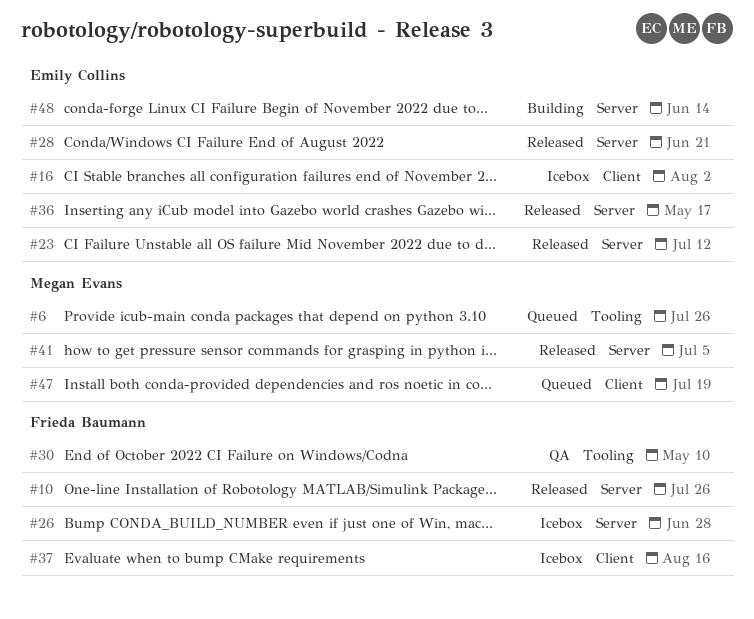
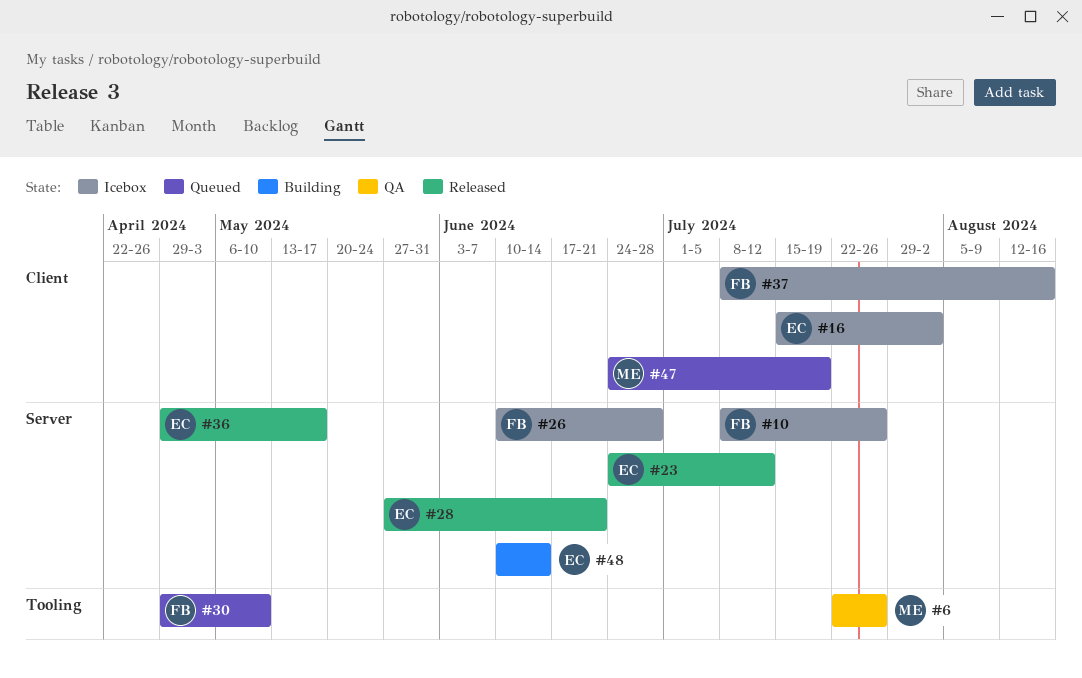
#6, status: Queued -> QA
#10, status: Released -> Icebox
#30, status: QA -> Queued
#41: present -> none

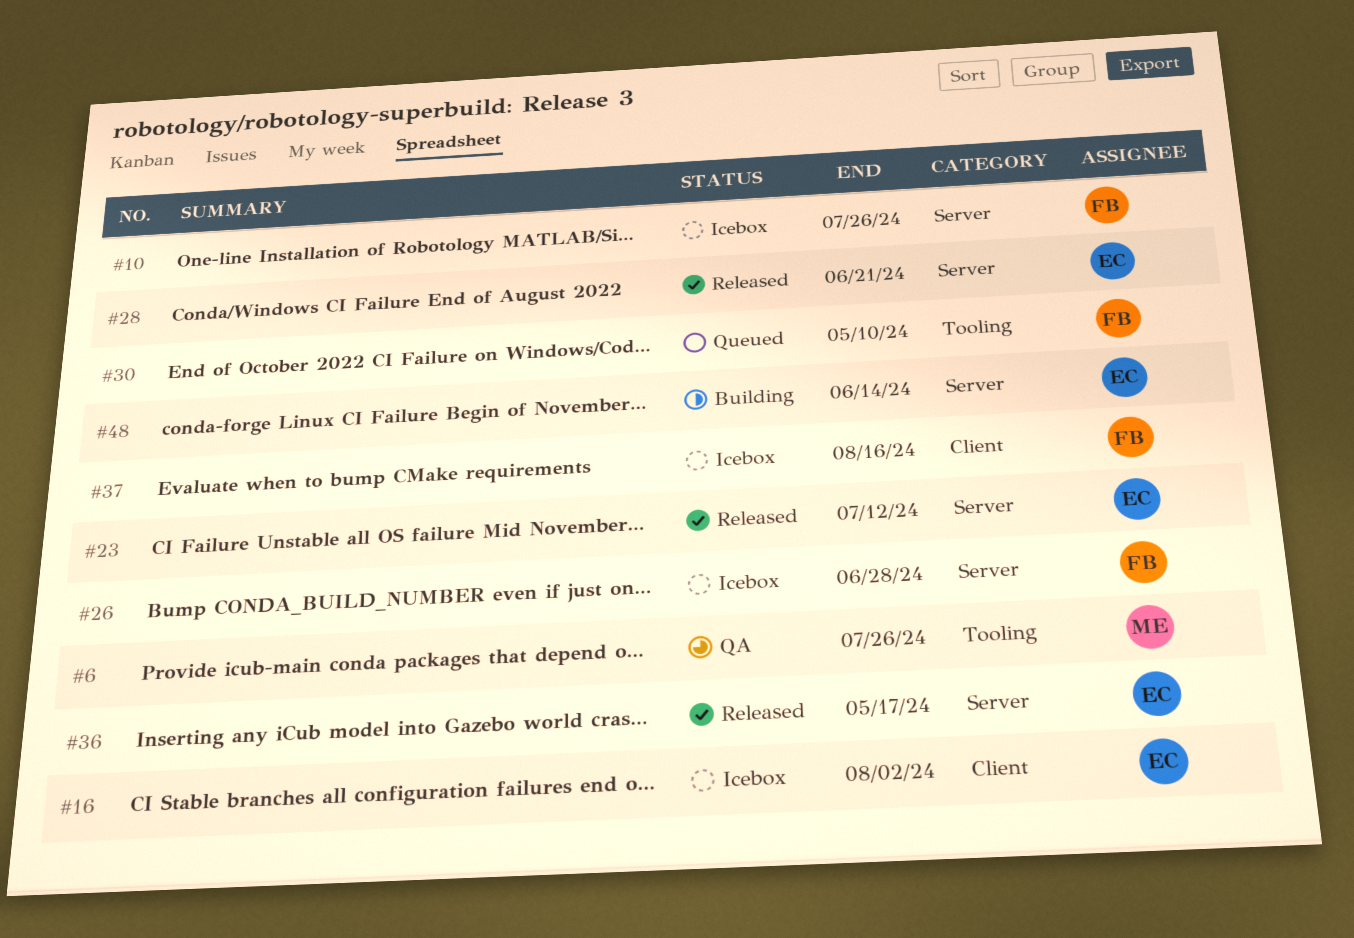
#47: present -> none

